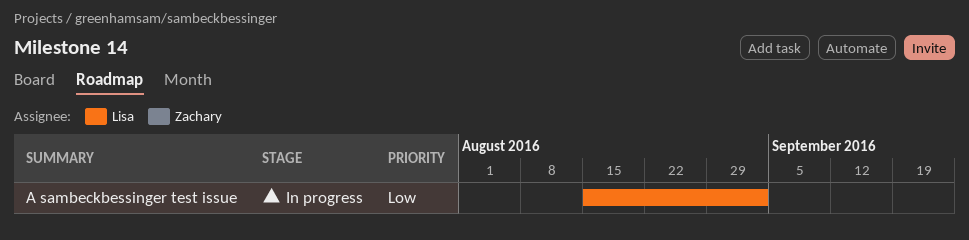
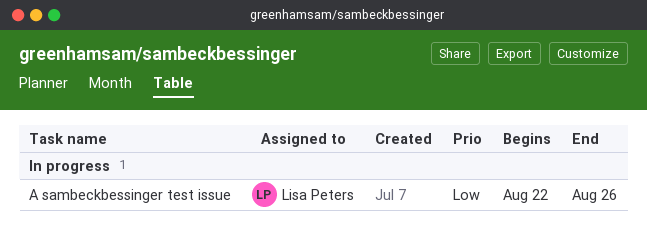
A sambeckbessinger test issue, start: Aug 15 -> Aug 22
A sambeckbessinger test issue, due: Sep 2 -> Aug 26

